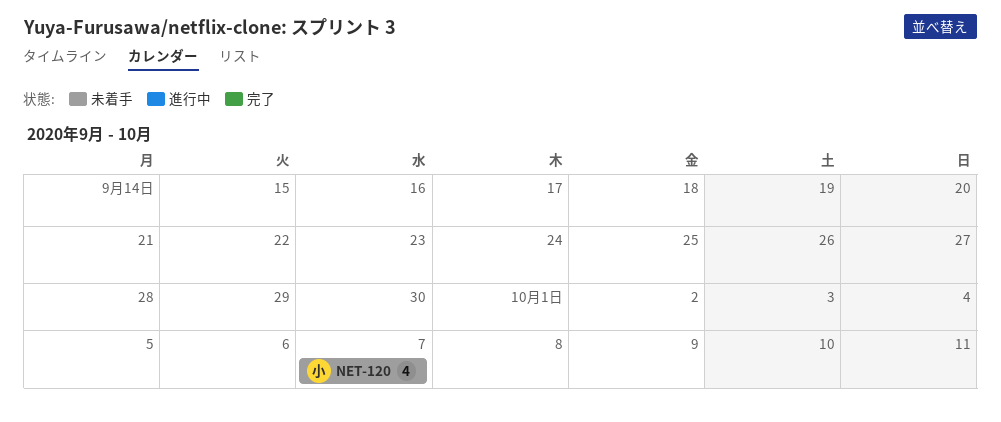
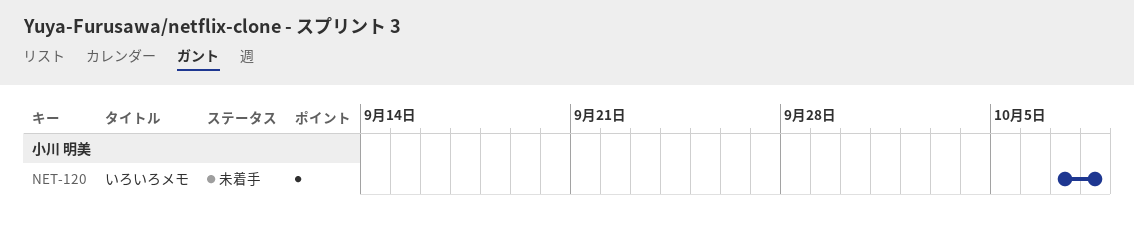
NET-120, estimate: 4 -> 1
NET-120, due: Oct 7 -> Oct 8

